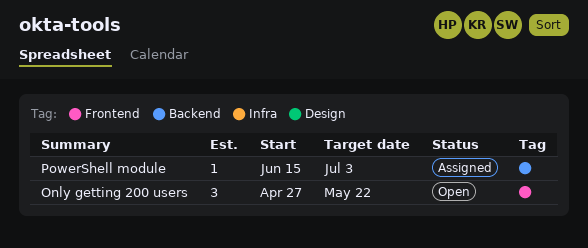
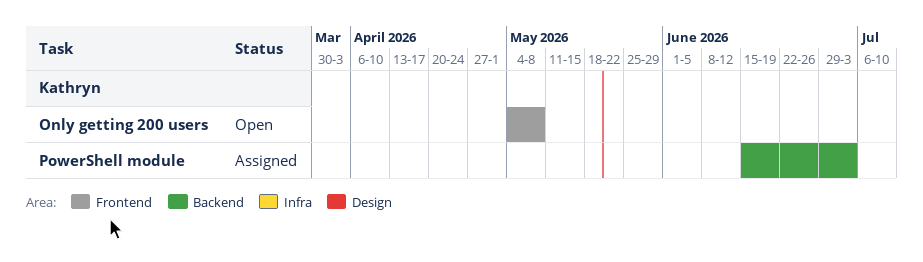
Only getting 200 users, start: Apr 27 -> May 4
Only getting 200 users, due: May 22 -> May 8

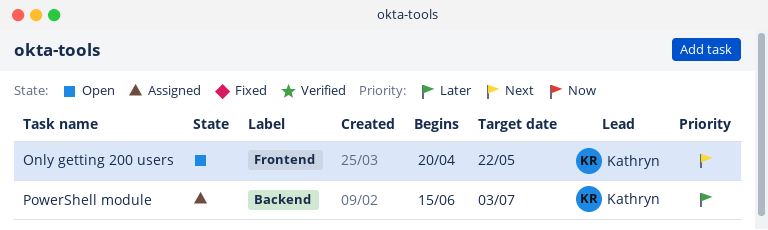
Only getting 200 users, start: May 4 -> Apr 20
Only getting 200 users, due: May 8 -> May 22

